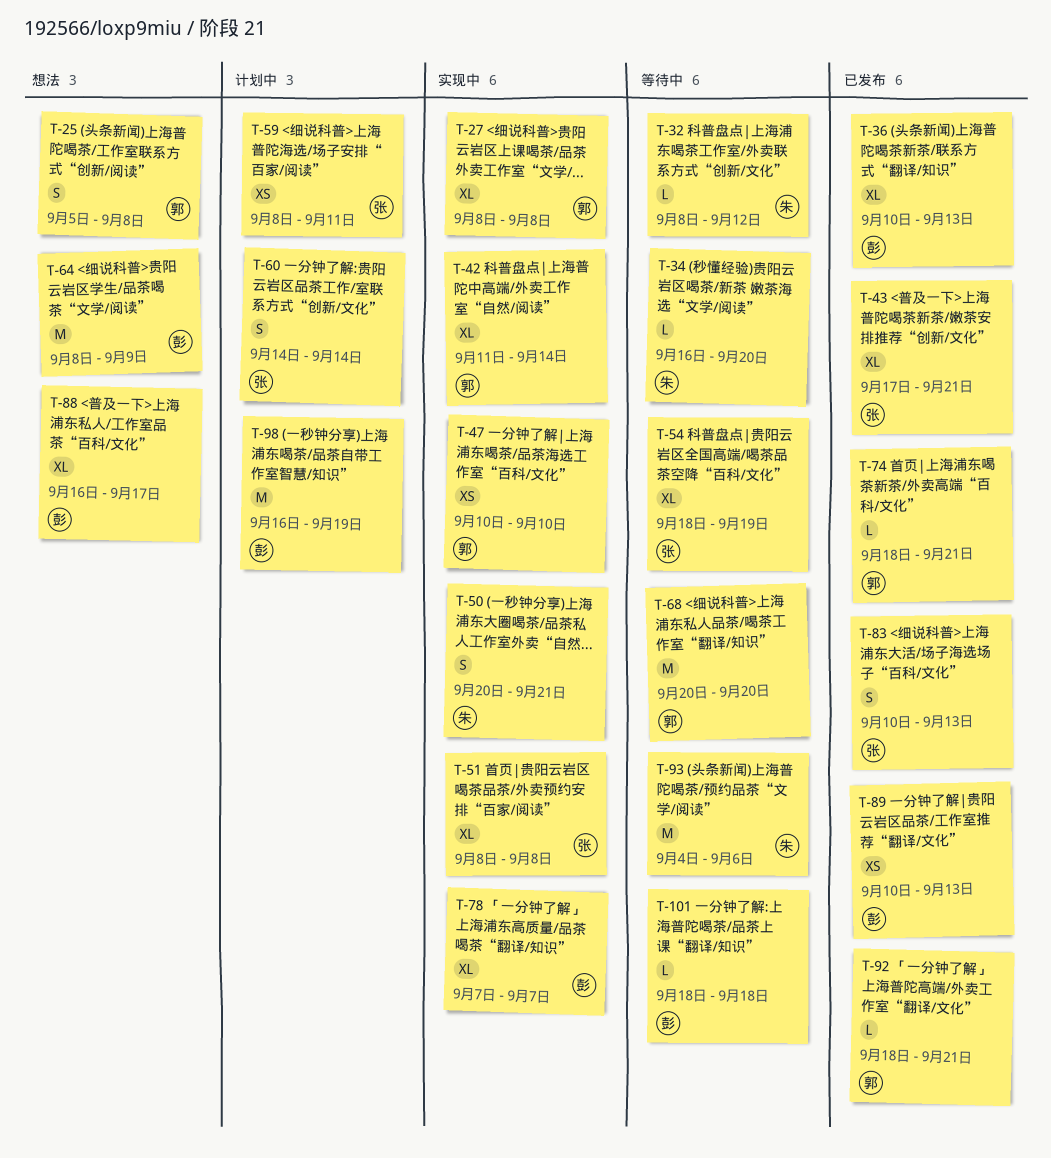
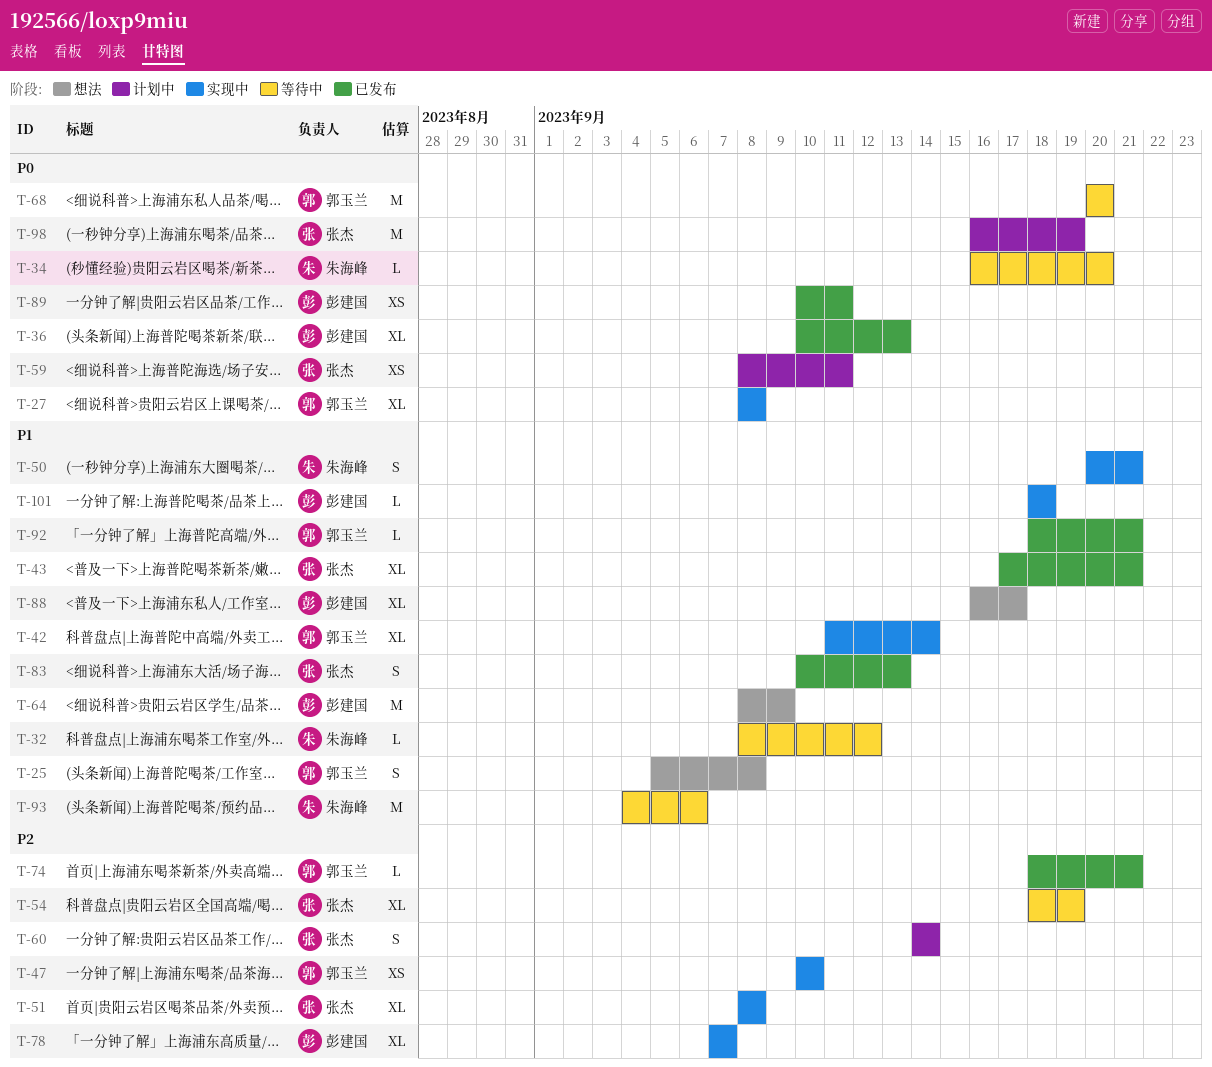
T-89, due: Sep 13 -> Sep 11
T-98, owner: 彭建国 -> 张杰
T-101, status: 等待中 -> 实现中

